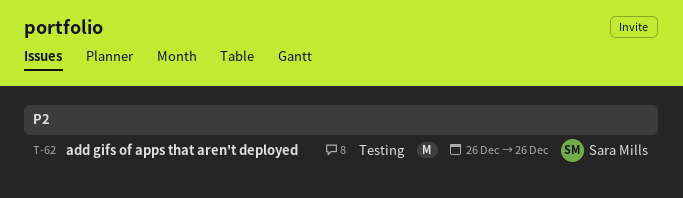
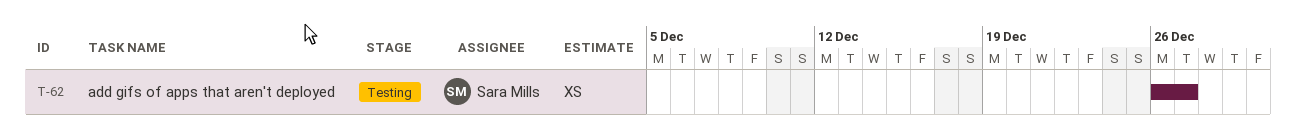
T-62, estimate: M -> XS
T-62, due: Dec 26 -> Dec 27

